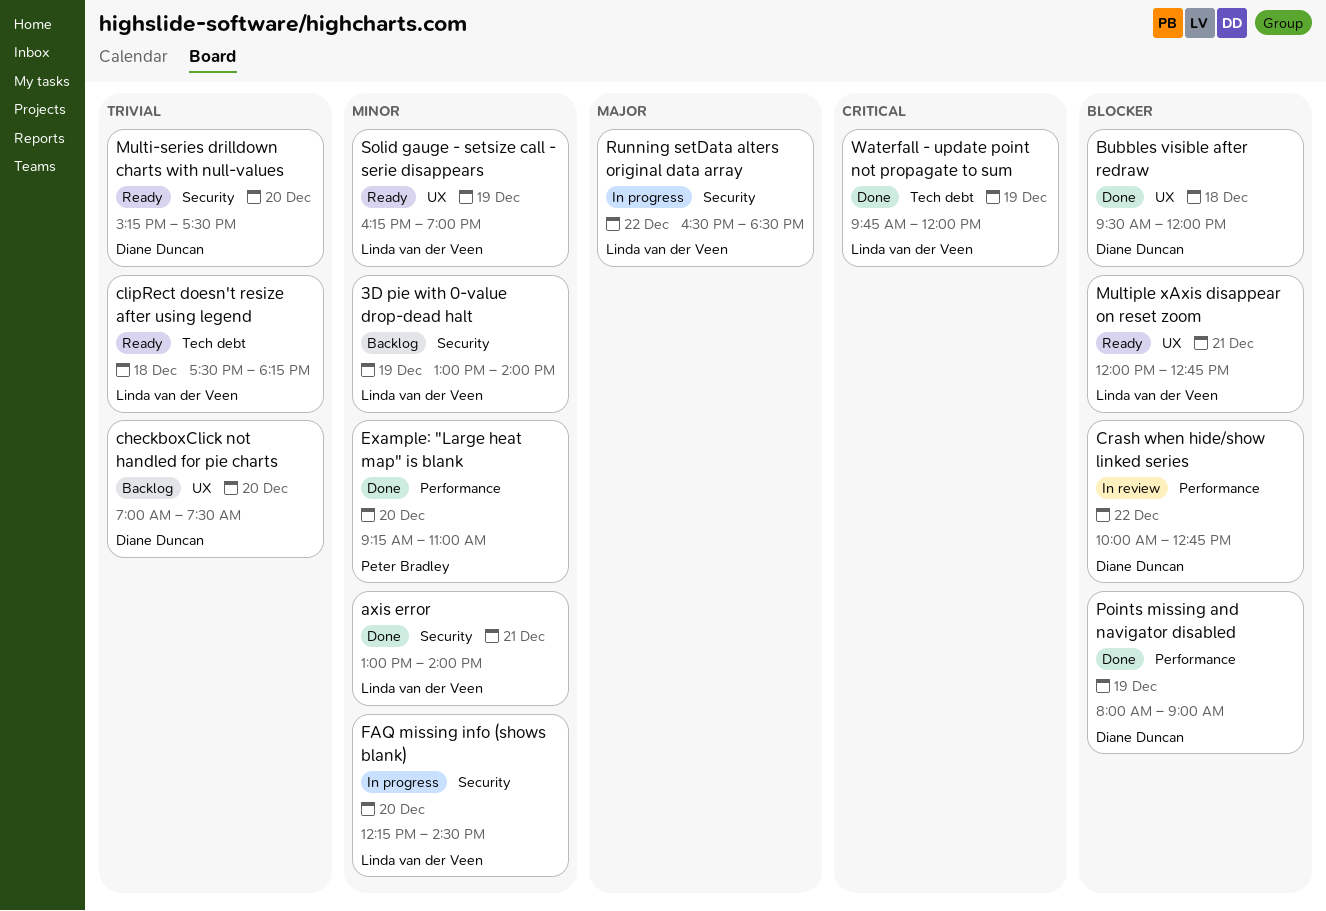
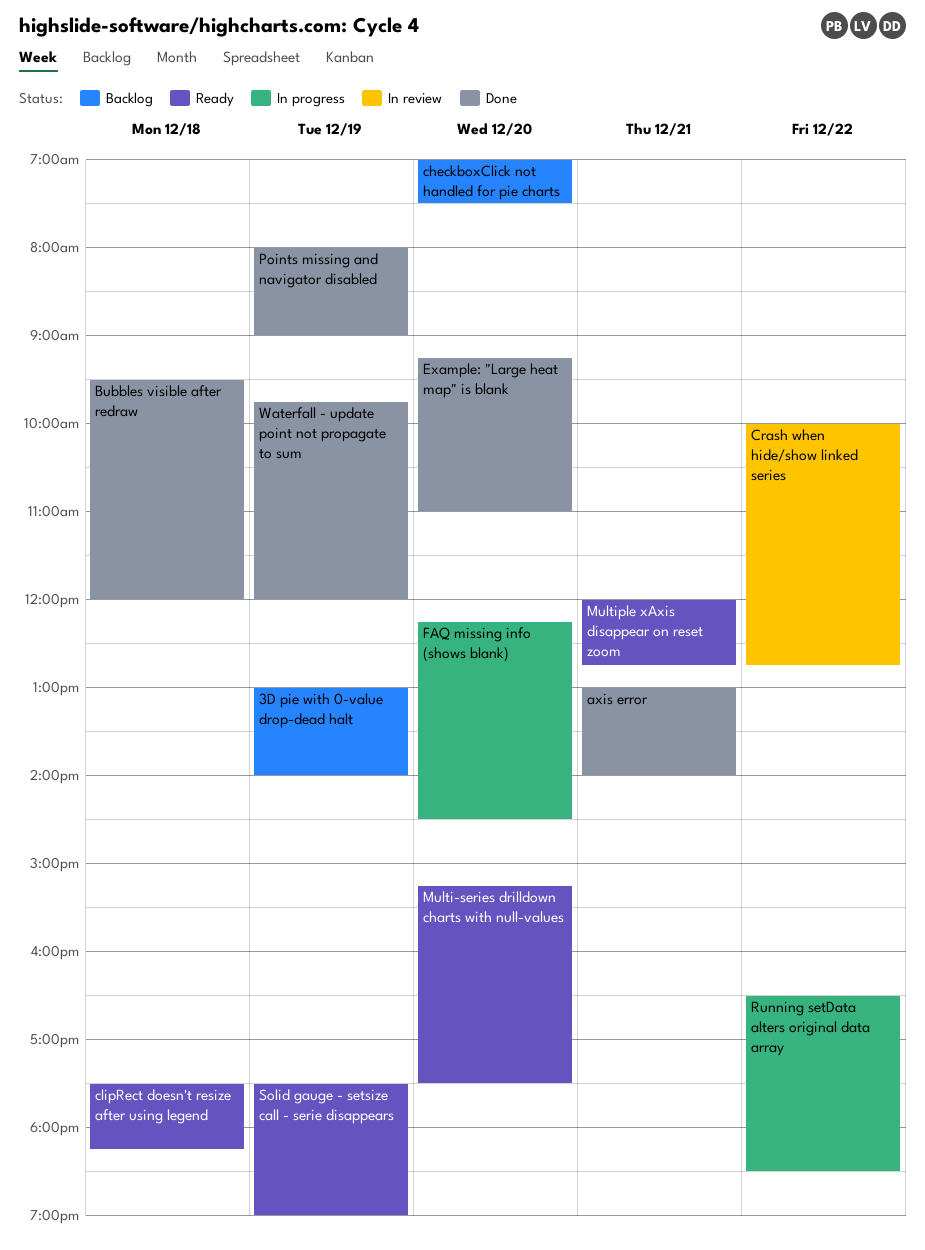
Solid gauge - setsize call - serie disappears, begins: 16:15 -> 17:30

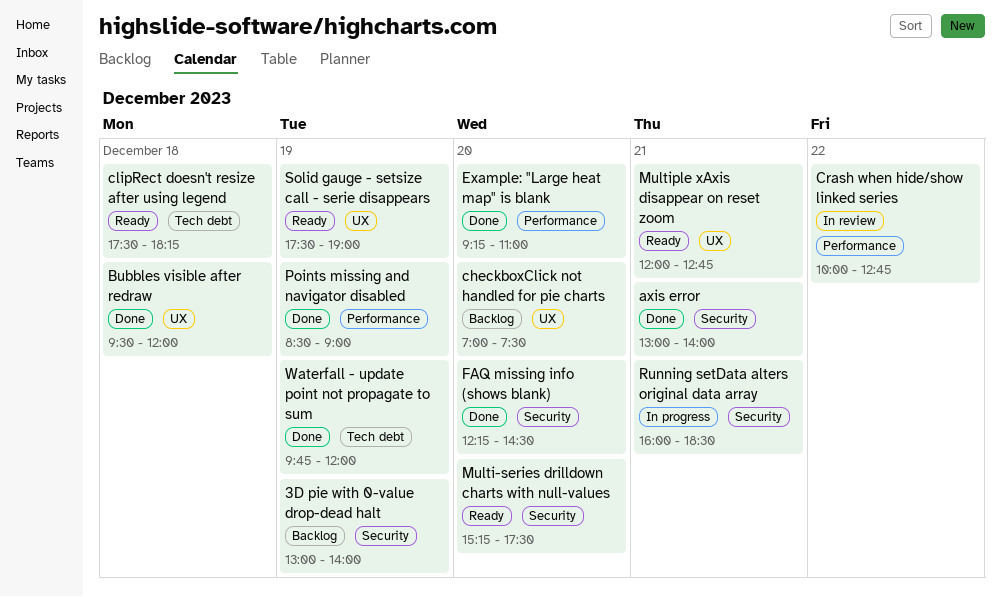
FAQ missing info (shows blank), status: In progress -> Done
Points missing and navigator disabled, begins: 08:00 -> 08:30
Running setData alters original data array, day: Dec 22 -> Dec 21
Running setData alters original data array, begins: 16:30 -> 16:00

